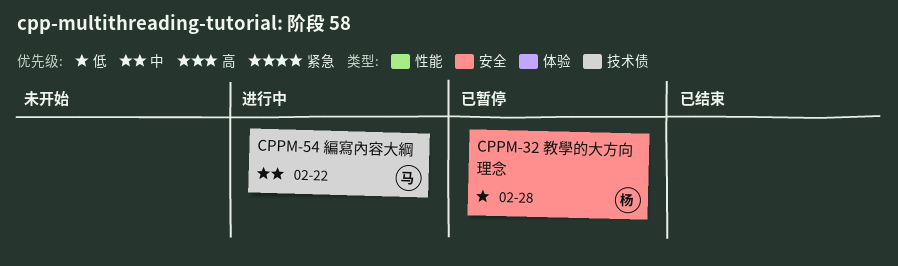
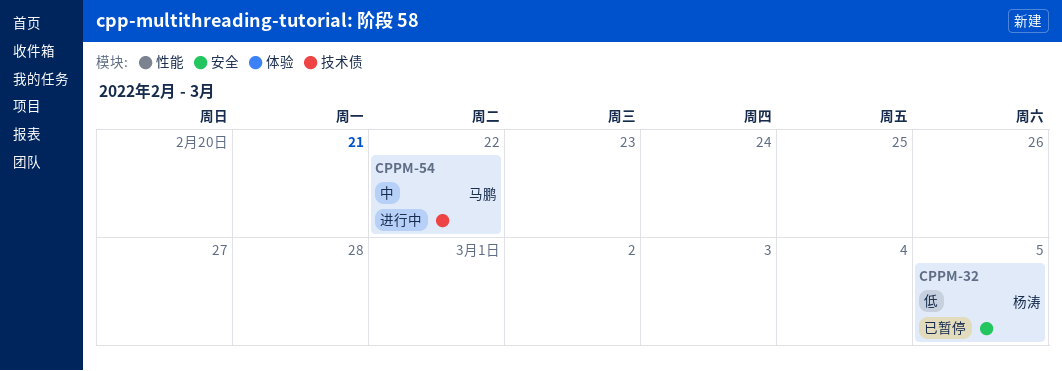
CPPM-32, due: Feb 28 -> Mar 5

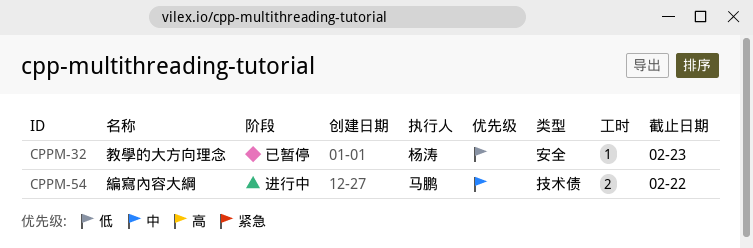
CPPM-32, due: Mar 5 -> Feb 23

